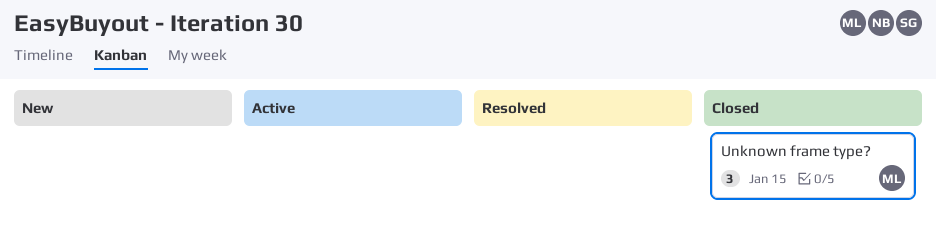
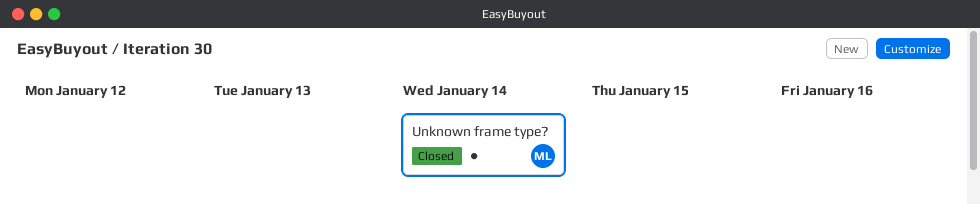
Unknown frame type?, estimate: 3 -> 1
Unknown frame type?, due: Jan 15 -> Jan 14

